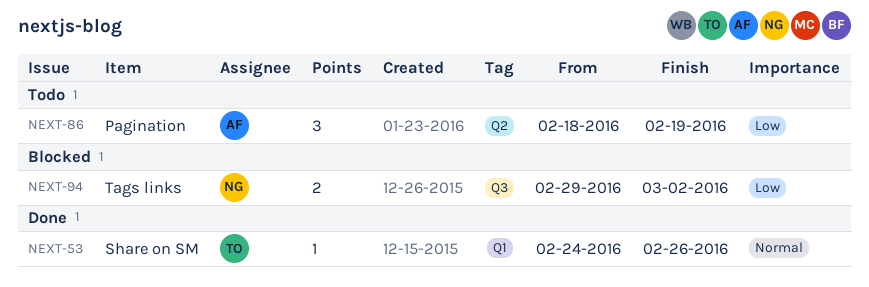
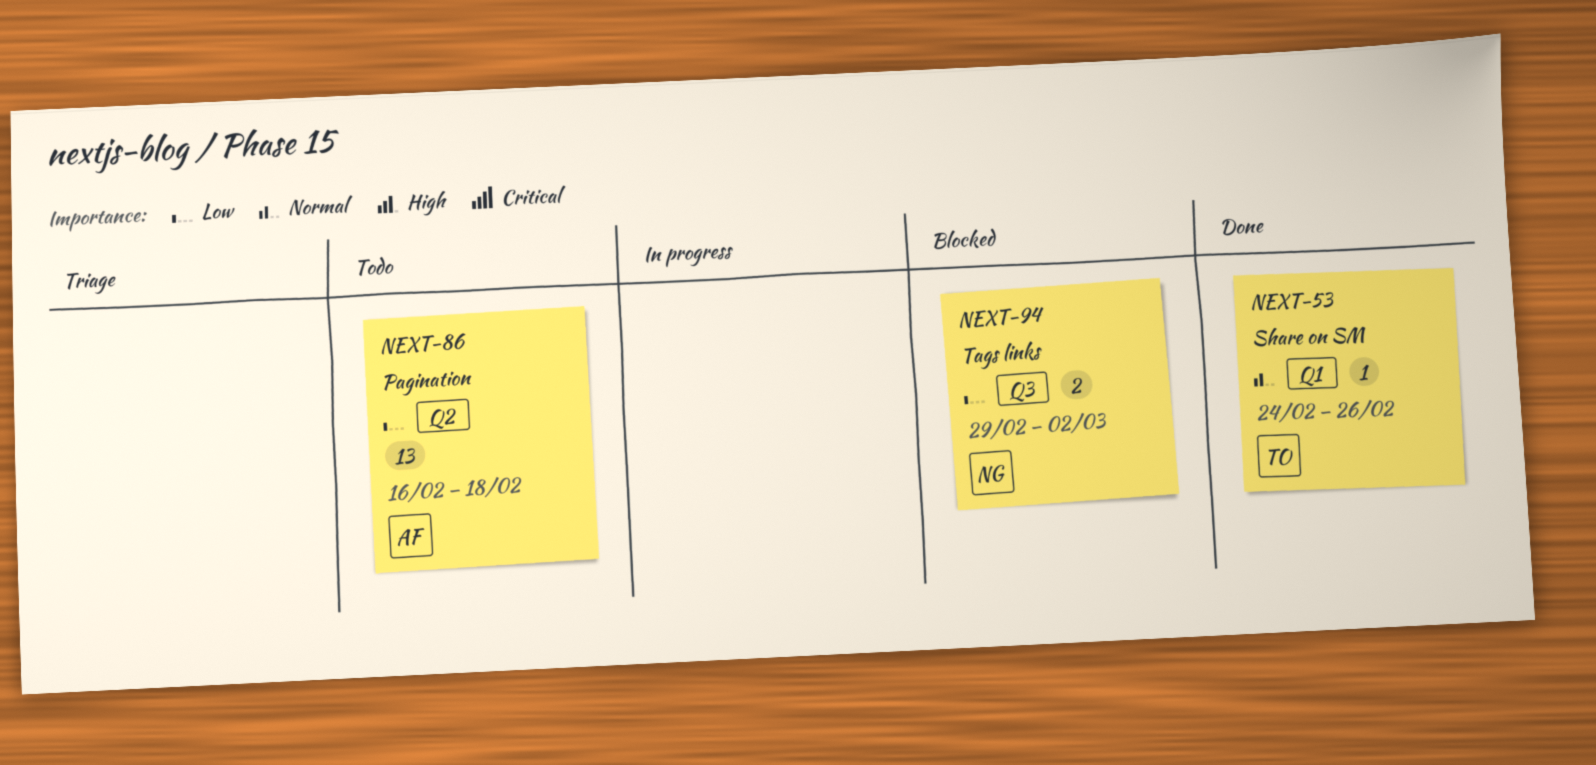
NEXT-86, estimate: 3 -> 13
NEXT-86, start: Feb 18 -> Feb 16
NEXT-86, due: Feb 19 -> Feb 18

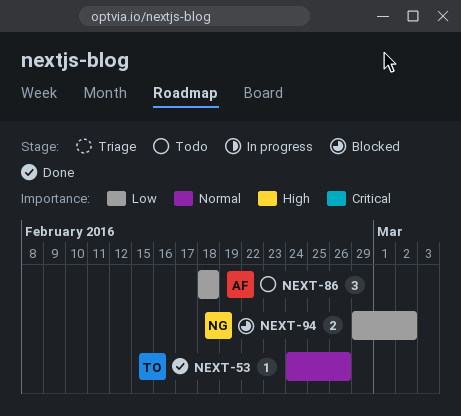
NEXT-86, estimate: 13 -> 3
NEXT-86, start: Feb 16 -> Feb 18

